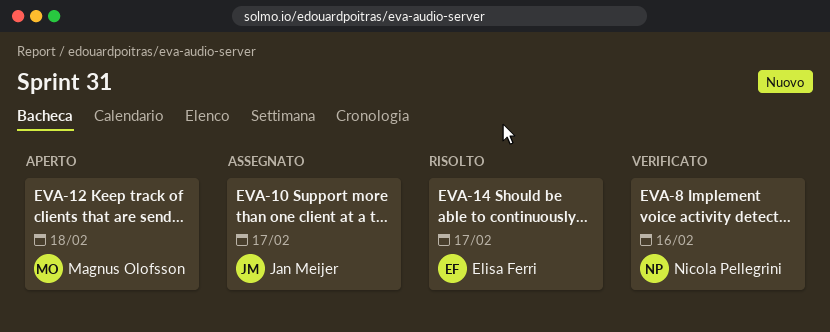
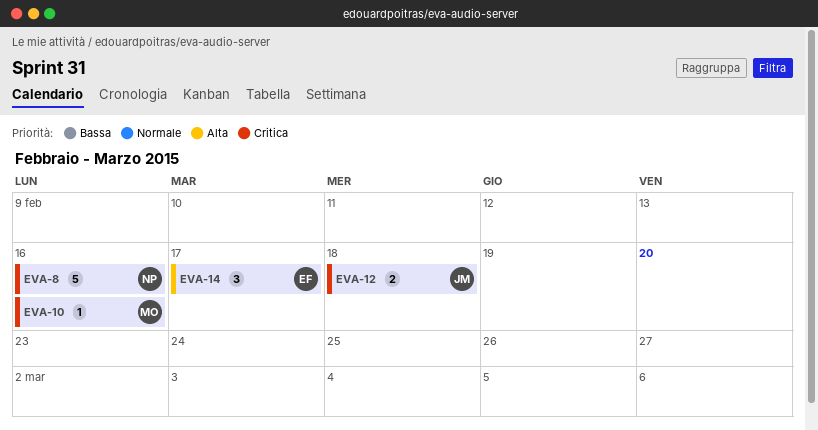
EVA-10, owner: Jan Meijer -> Magnus Olofsson
EVA-10, due: Feb 17 -> Feb 16
EVA-12, owner: Magnus Olofsson -> Jan Meijer

